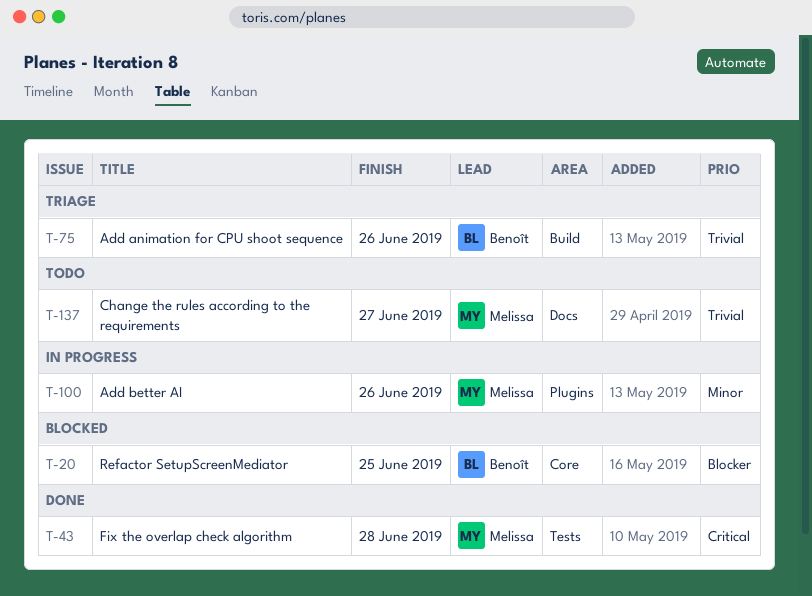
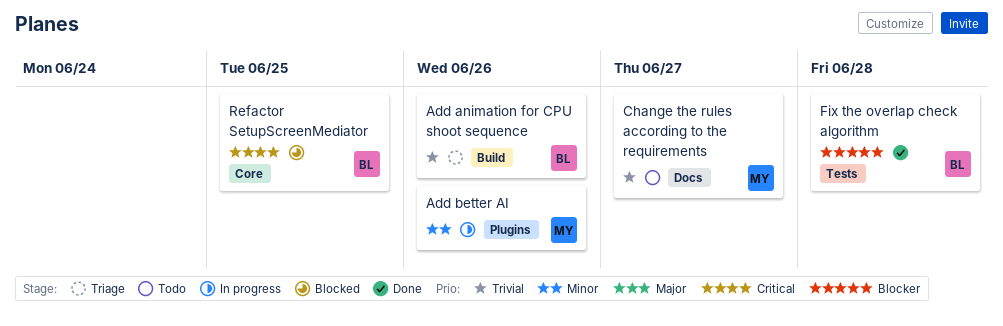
Fix the overlap check algorithm, owner: Melissa -> Benoît
Fix the overlap check algorithm, priority: Critical -> Blocker
Refactor SetupScreenMediator, priority: Blocker -> Critical

